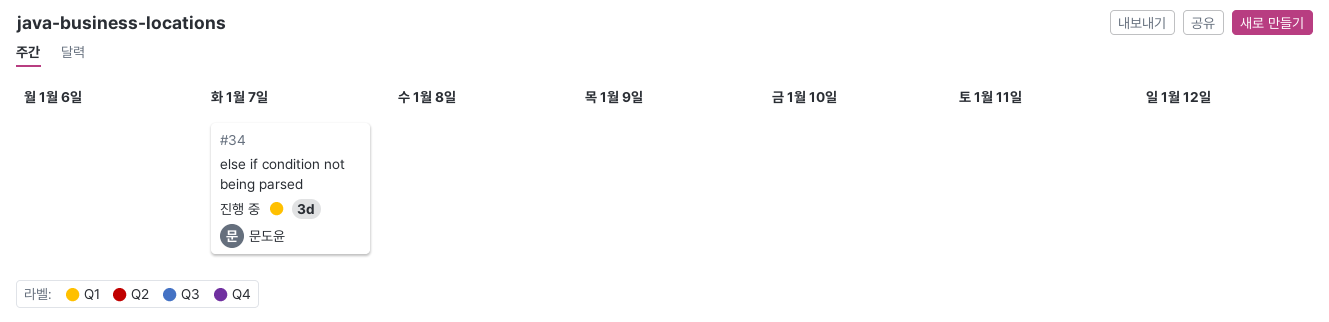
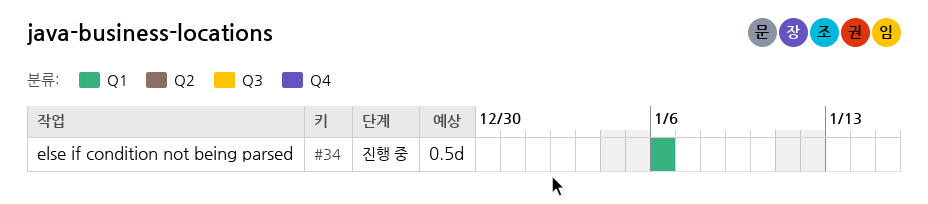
#34, estimate: 3d -> 0.5d
#34, due: Jan 7 -> Jan 6

